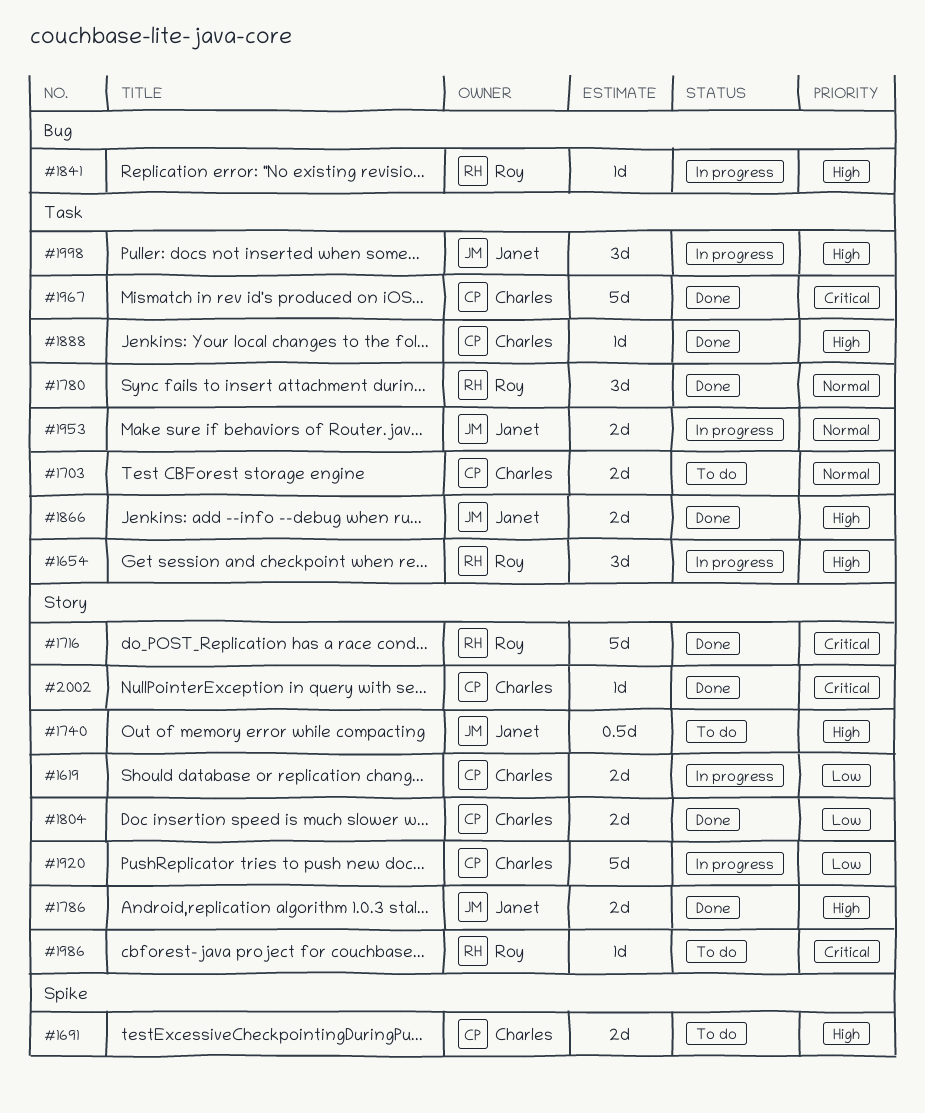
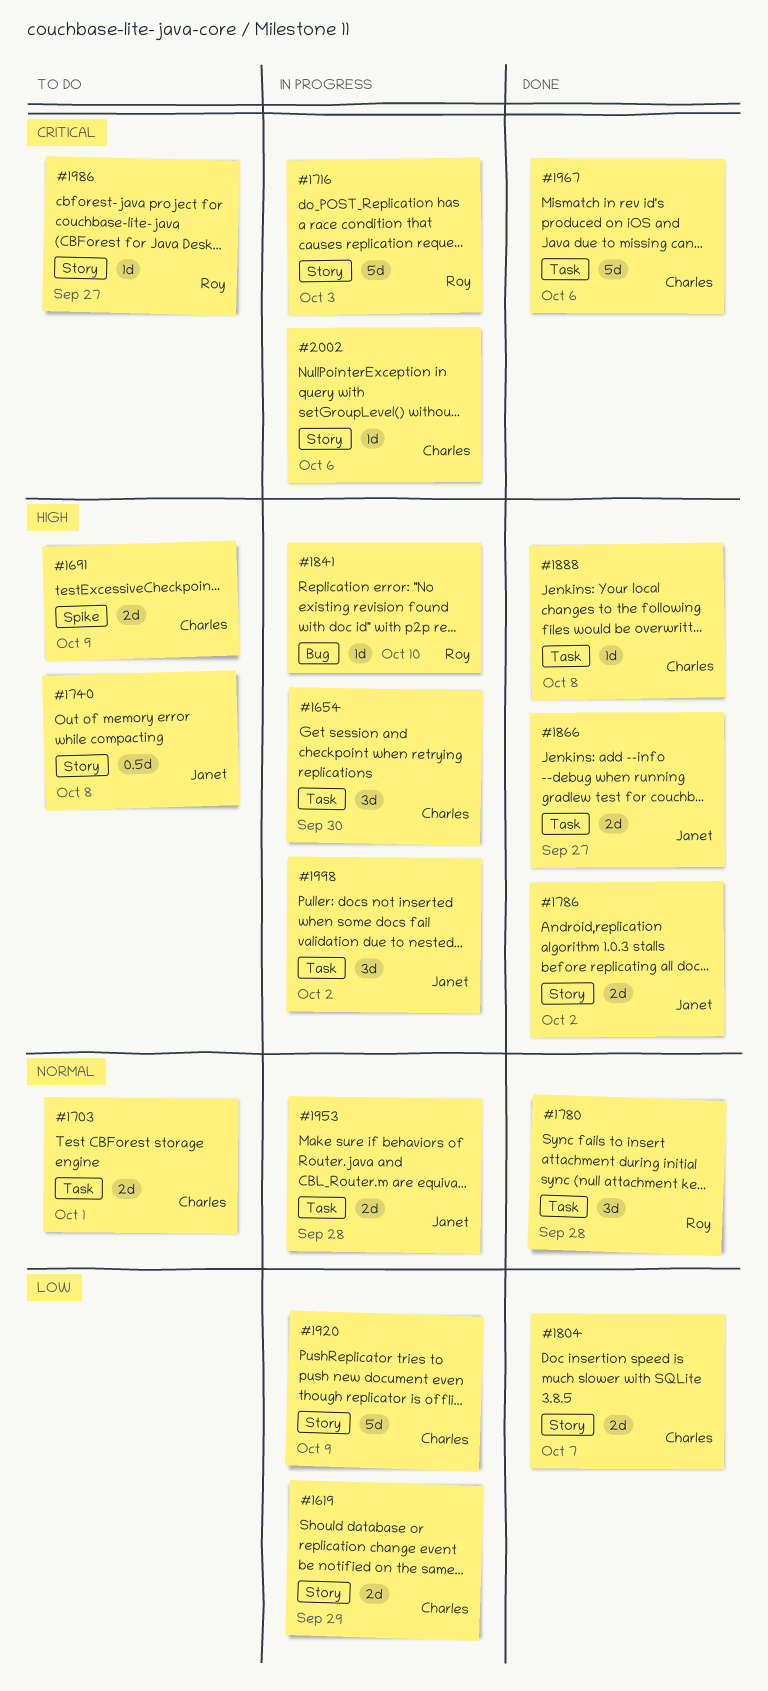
#1654, owner: Roy -> Charles
#1716, status: Done -> In progress
#2002, status: Done -> In progress

